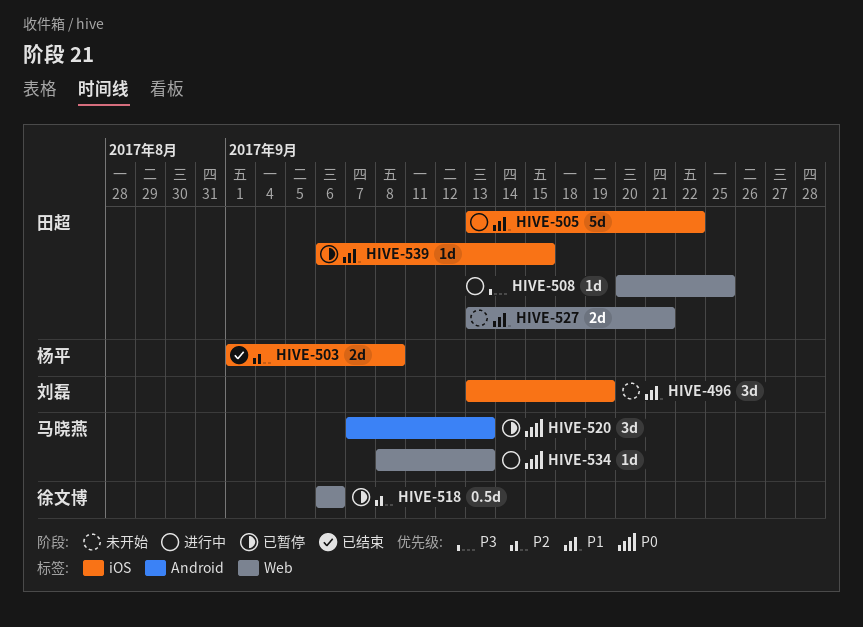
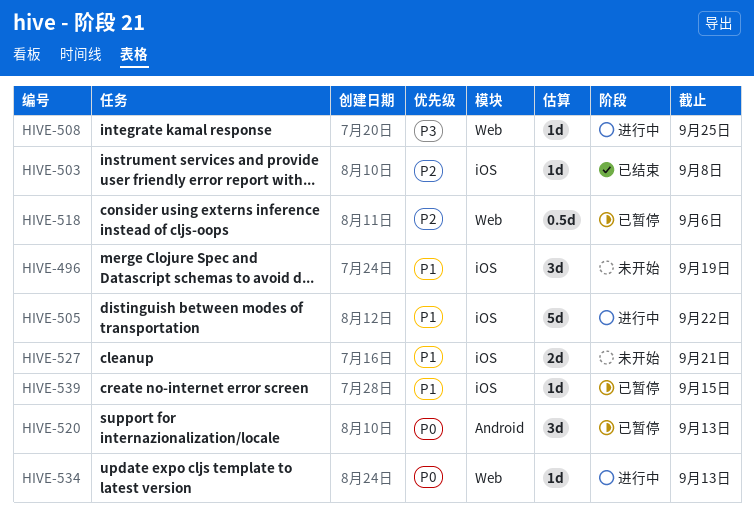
HIVE-503, estimate: 2d -> 1d
HIVE-527, label: Web -> iOS

